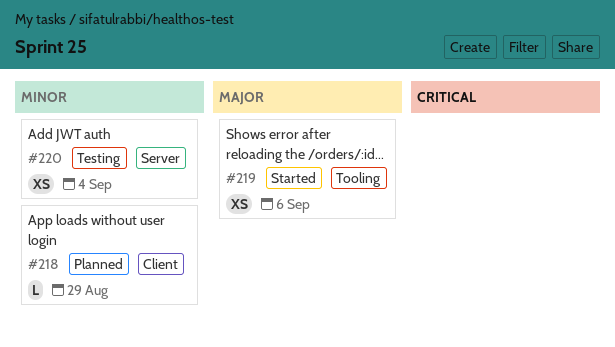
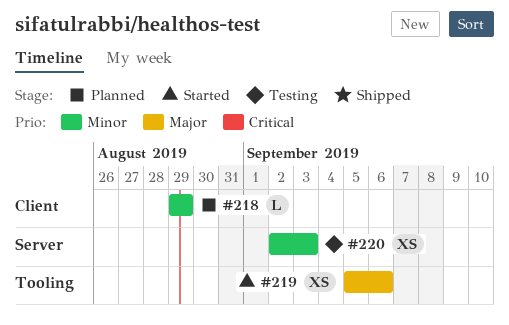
#220, due: Sep 4 -> Sep 3

